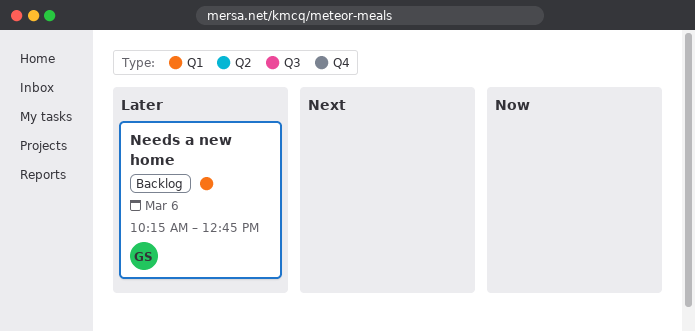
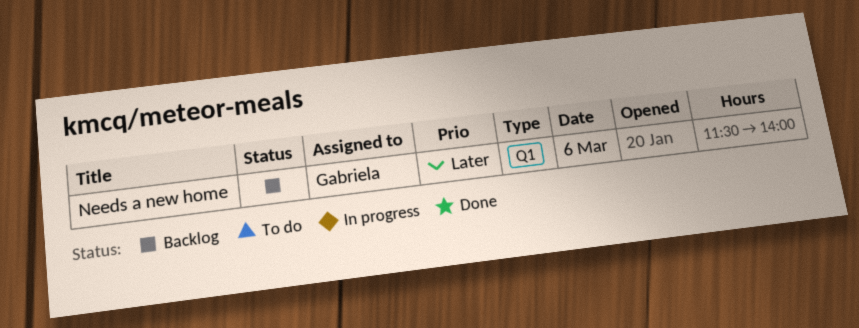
Needs a new home, begins: 10:15 -> 11:30
Needs a new home, ends: 12:45 -> 14:00

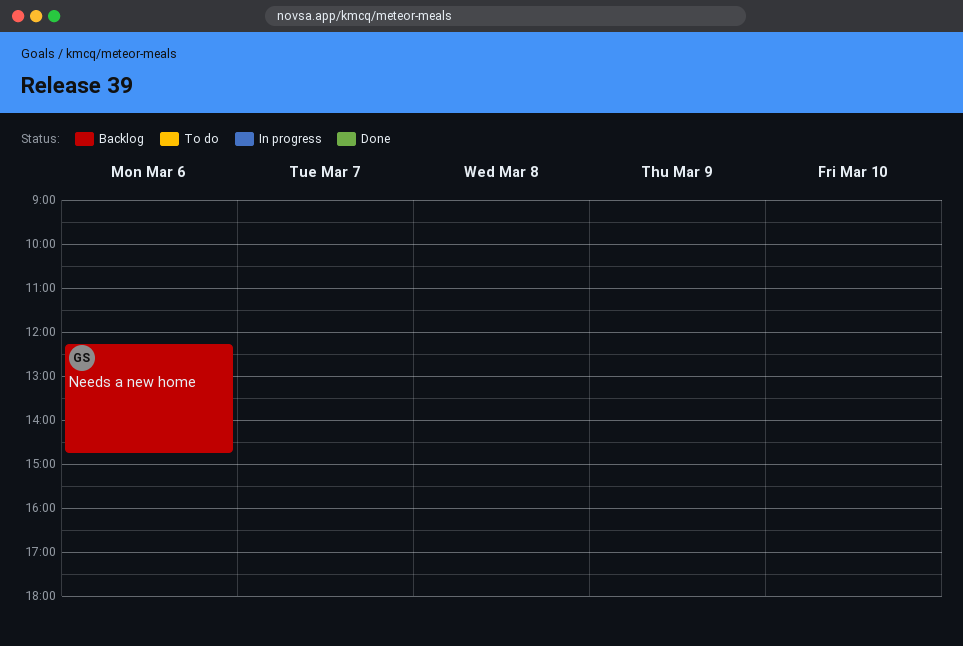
Needs a new home, begins: 11:30 -> 12:15
Needs a new home, ends: 14:00 -> 14:45

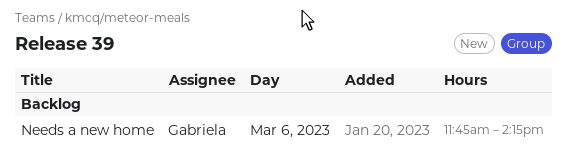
Needs a new home, begins: 12:15 -> 11:45
Needs a new home, ends: 14:45 -> 14:15

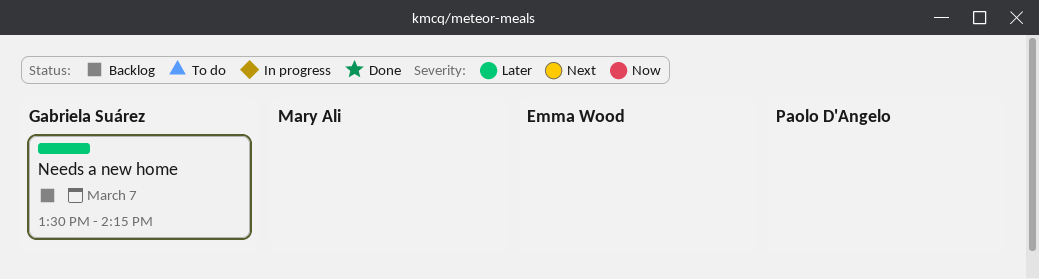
Needs a new home, day: Mar 6 -> Mar 7
Needs a new home, begins: 11:45 -> 13:30

